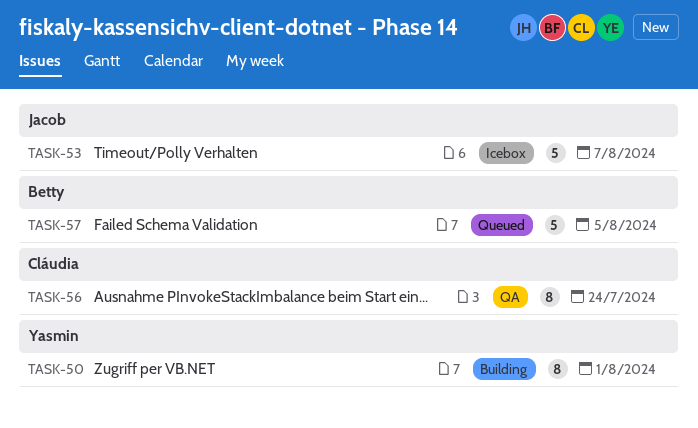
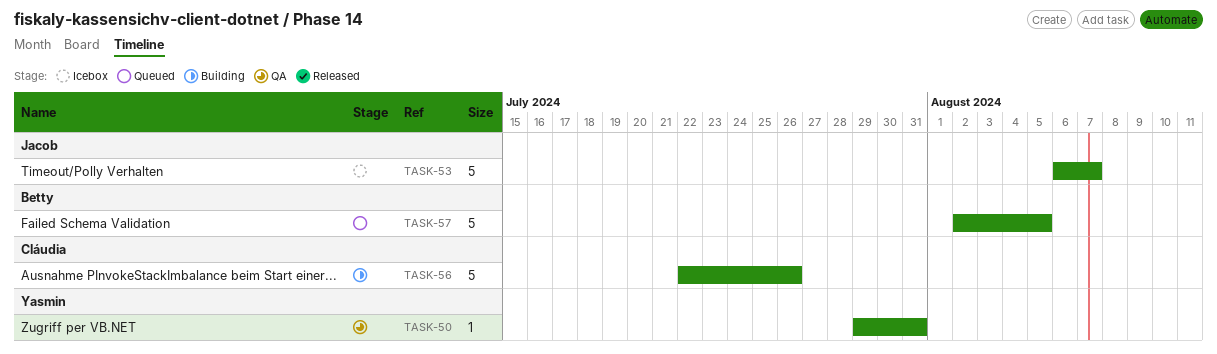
TASK-50, status: Building -> QA
TASK-50, estimate: 8 -> 1
TASK-50, due: Aug 1 -> Jul 31
TASK-56, status: QA -> Building
TASK-56, estimate: 8 -> 5
TASK-56, due: Jul 24 -> Jul 26

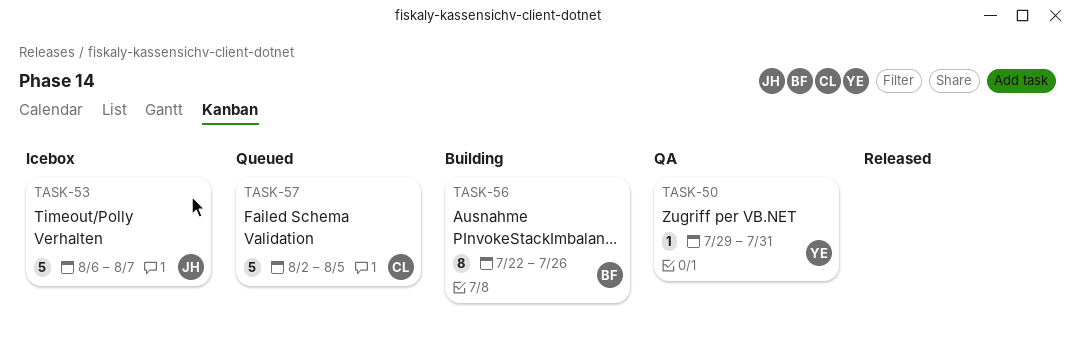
TASK-56, owner: Cláudia -> Betty
TASK-56, estimate: 5 -> 8
TASK-57, owner: Betty -> Cláudia

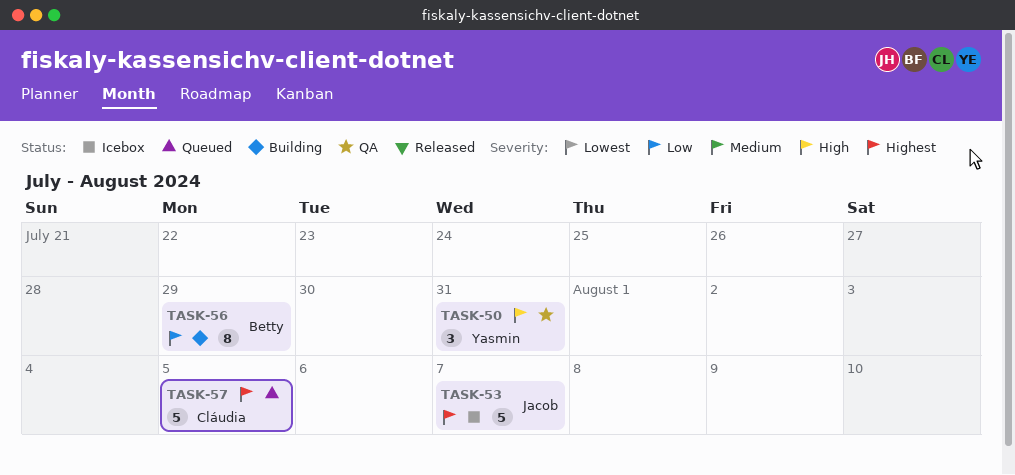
TASK-50, estimate: 1 -> 3
TASK-56, due: Jul 26 -> Jul 29

